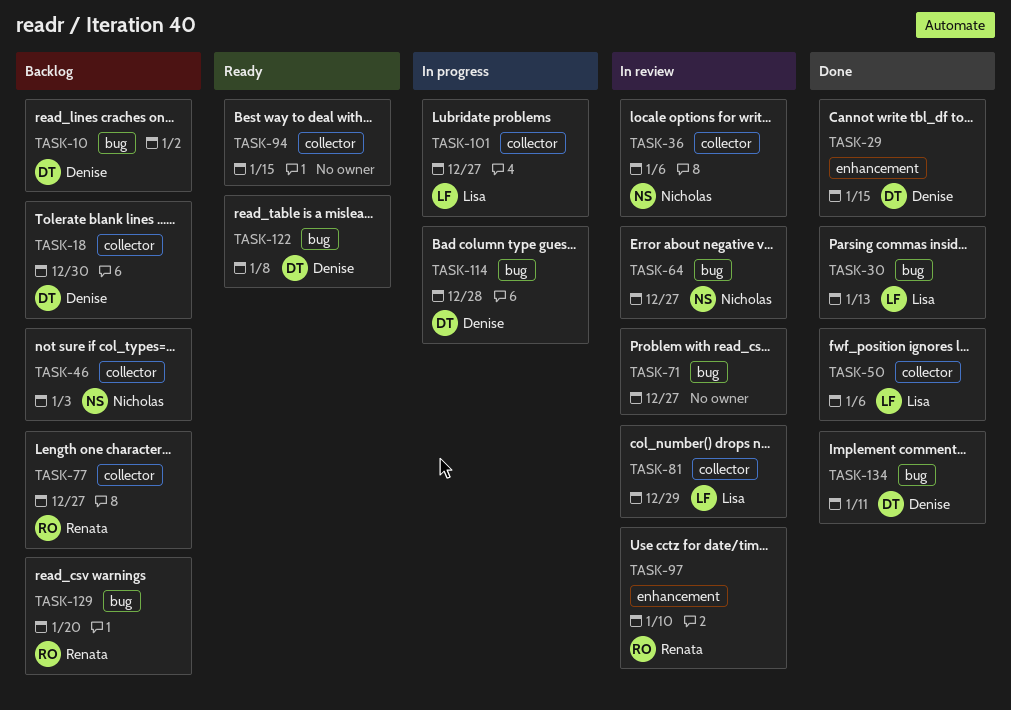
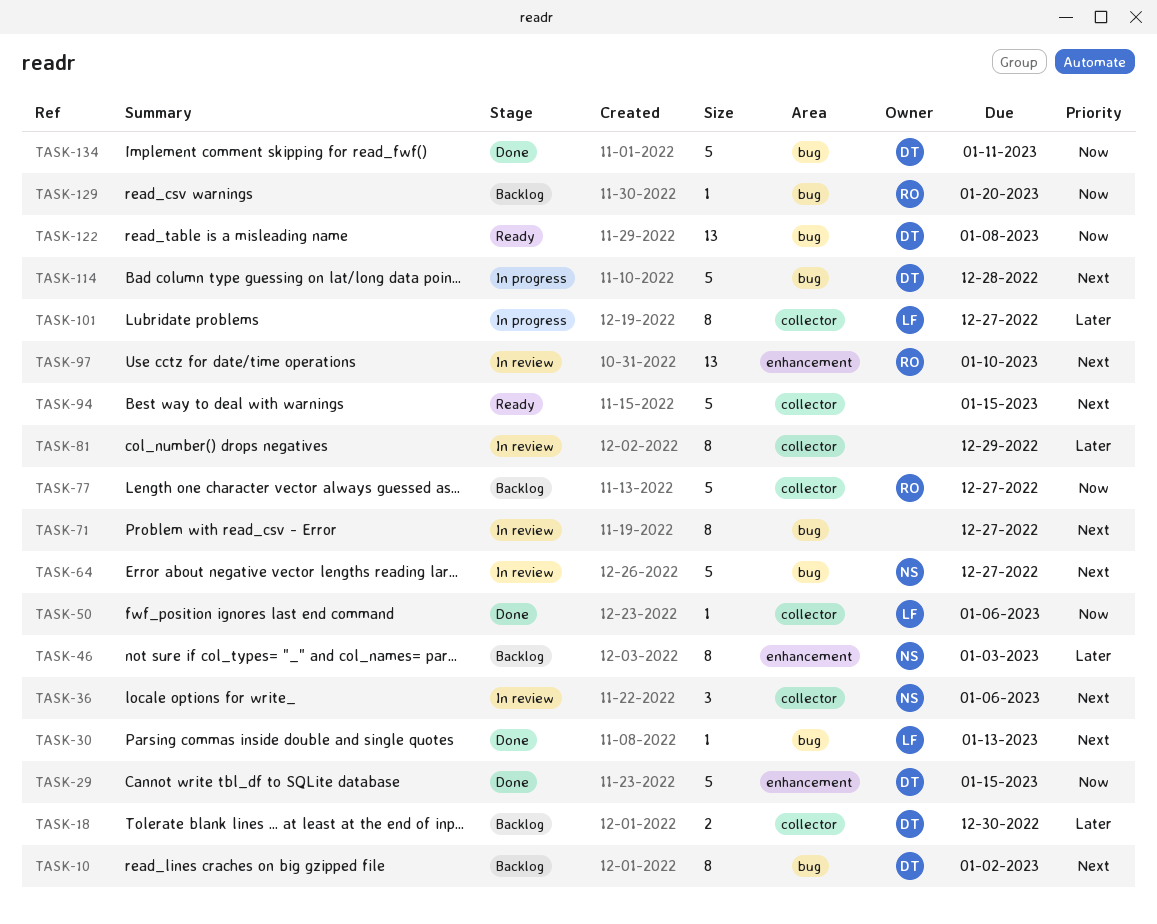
TASK-46, label: collector -> enhancement
TASK-81, owner: Lisa -> none

